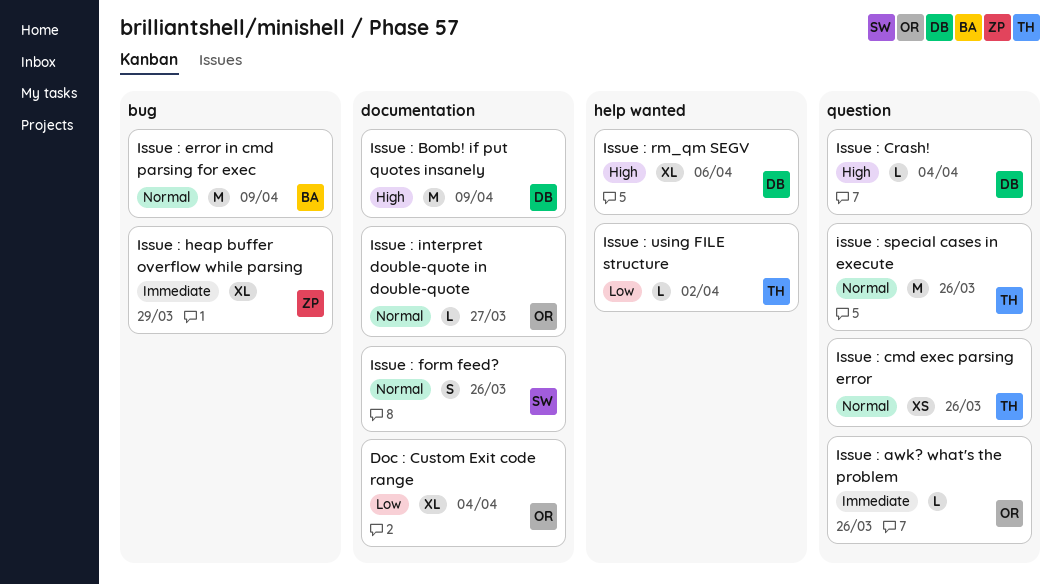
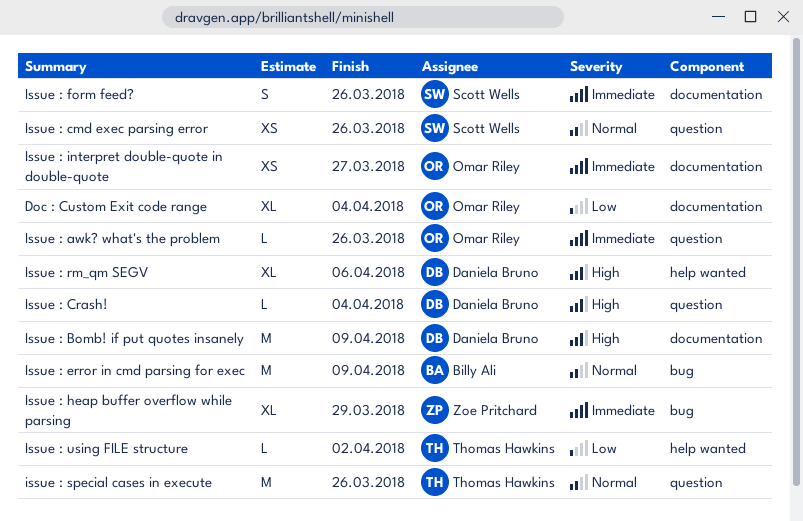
Issue : cmd exec parsing error, owner: Thomas Hawkins -> Scott Wells
Issue : form feed?, priority: Normal -> Immediate
Issue : interpret double-quote in double-quote, priority: Normal -> Immediate
Issue : interpret double-quote in double-quote, estimate: L -> XS

